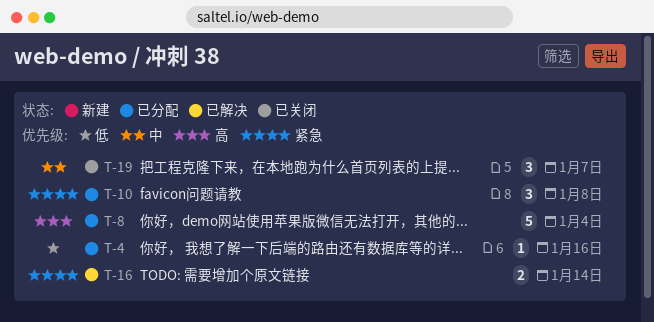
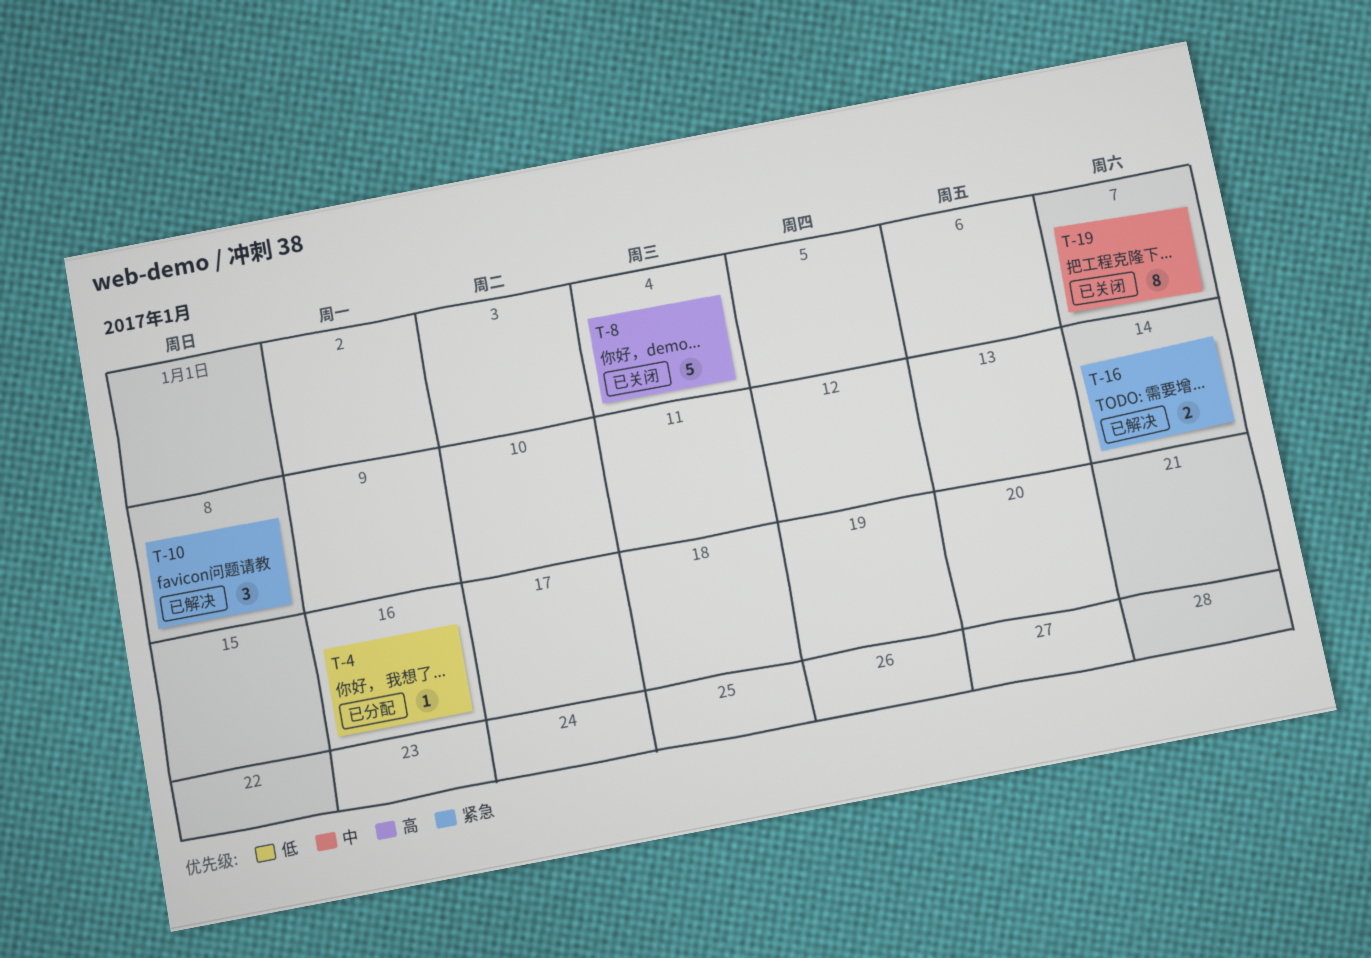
T-8, status: 已分配 -> 已关闭
T-10, status: 已分配 -> 已解决
T-19, estimate: 3 -> 8

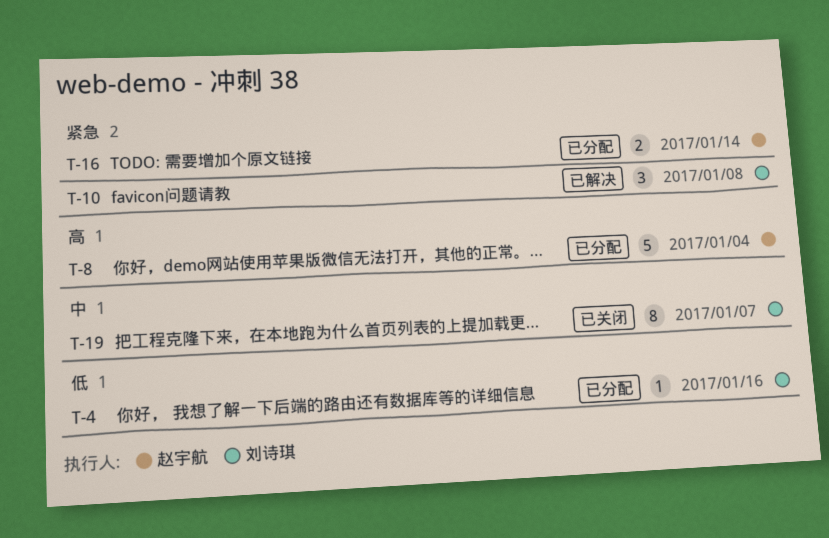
T-8, status: 已关闭 -> 已分配
T-16, status: 已解决 -> 已分配

